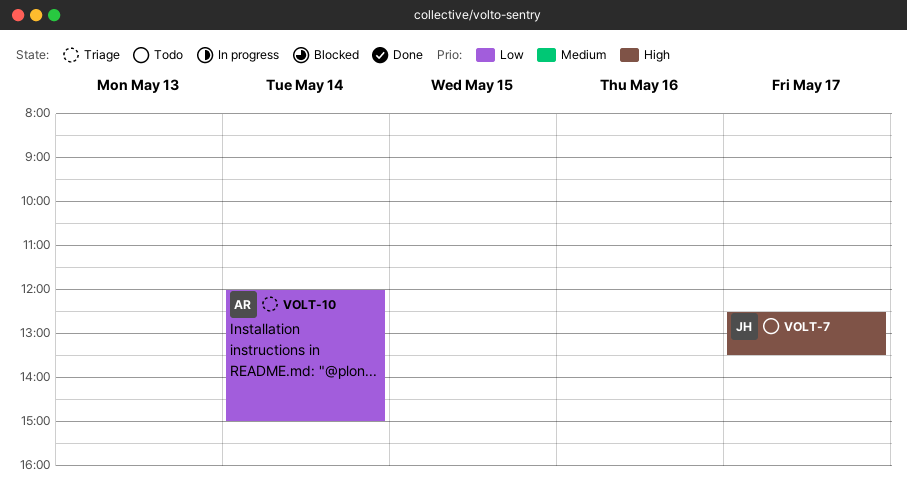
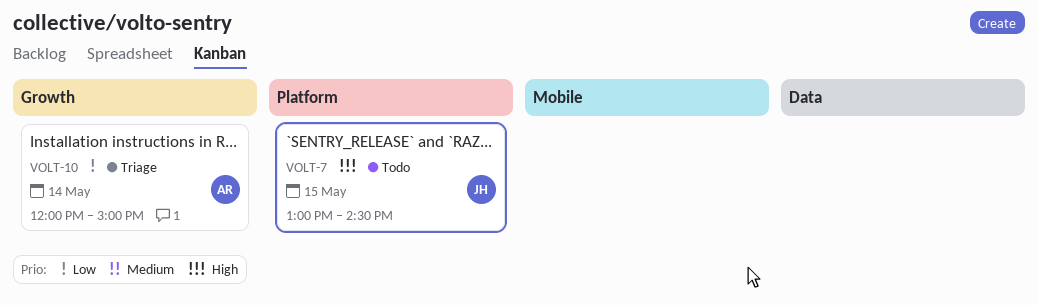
VOLT-7, day: May 17 -> May 15
VOLT-7, begins: 12:30 -> 13:00
VOLT-7, ends: 13:30 -> 14:30

